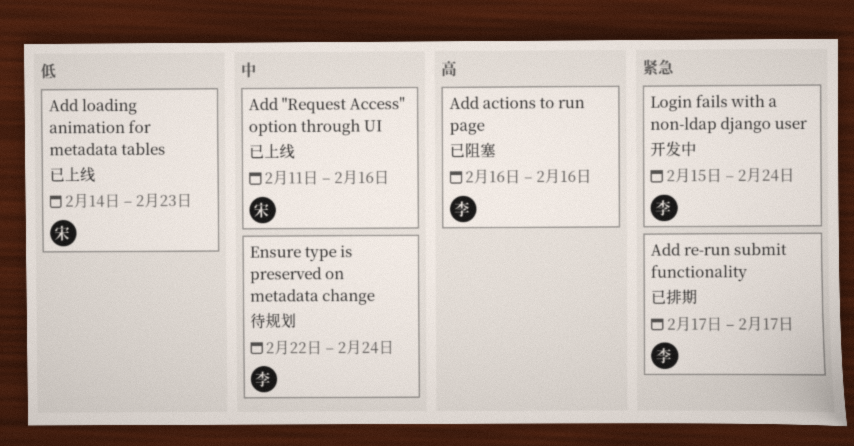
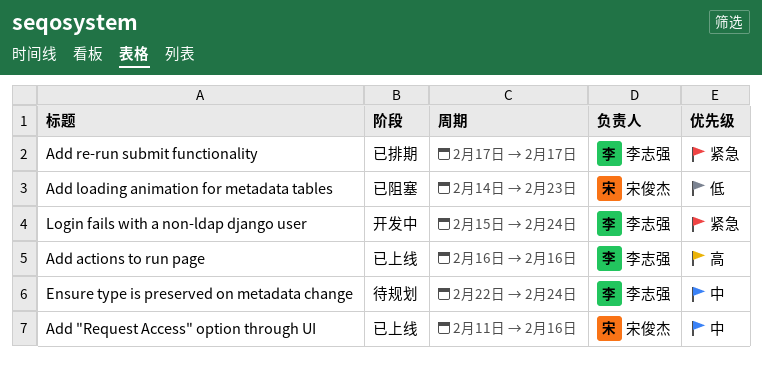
Add actions to run page, status: 已阻塞 -> 已上线
Add loading animation for metadata tables, status: 已上线 -> 已阻塞

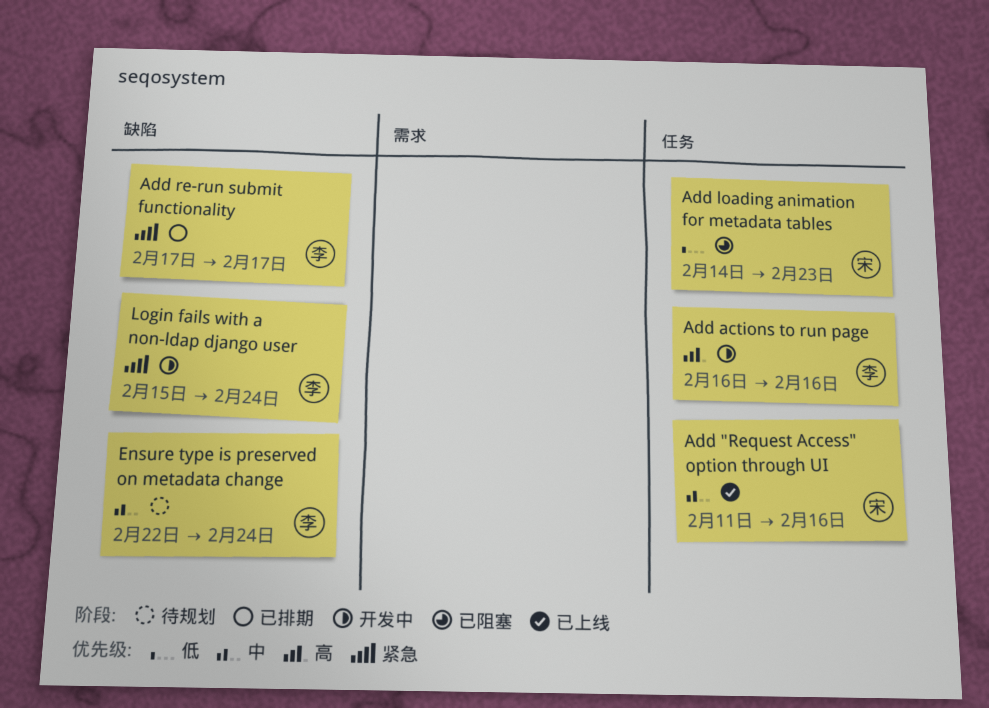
Add actions to run page, status: 已上线 -> 开发中

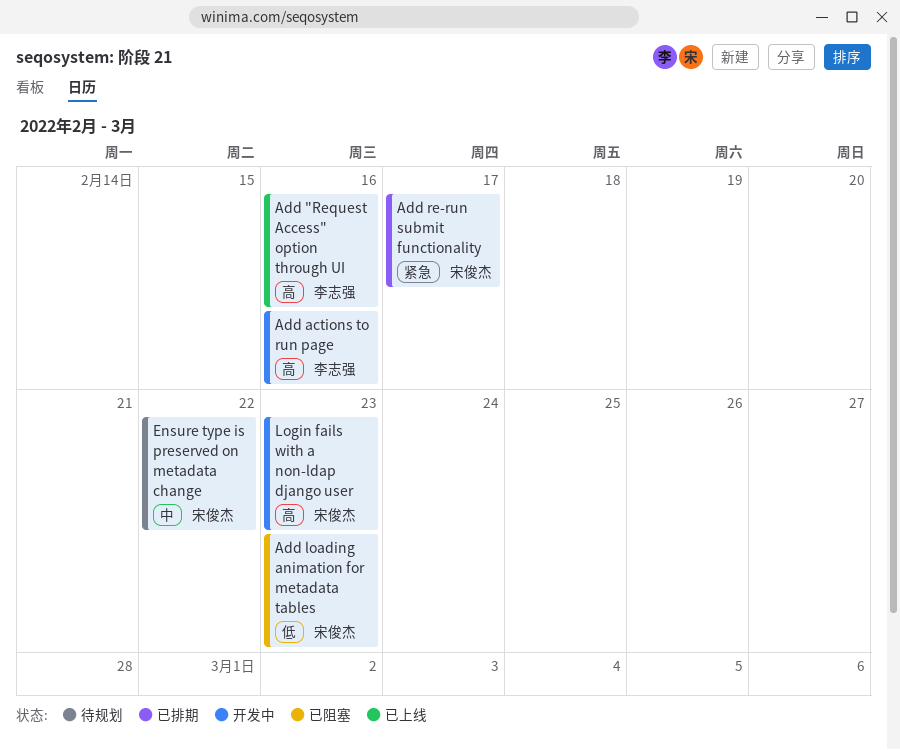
Add "Request Access" option through UI, owner: 宋俊杰 -> 李志强
Add "Request Access" option through UI, priority: 中 -> 高
Add re-run submit functionality, owner: 李志强 -> 宋俊杰
Ensure type is preserved on metadata change, owner: 李志强 -> 宋俊杰
Ensure type is preserved on metadata change, due: Feb 24 -> Feb 22
Login fails with a non-ldap django user, owner: 李志强 -> 宋俊杰
Login fails with a non-ldap django user, priority: 紧急 -> 高
Login fails with a non-ldap django user, due: Feb 24 -> Feb 23

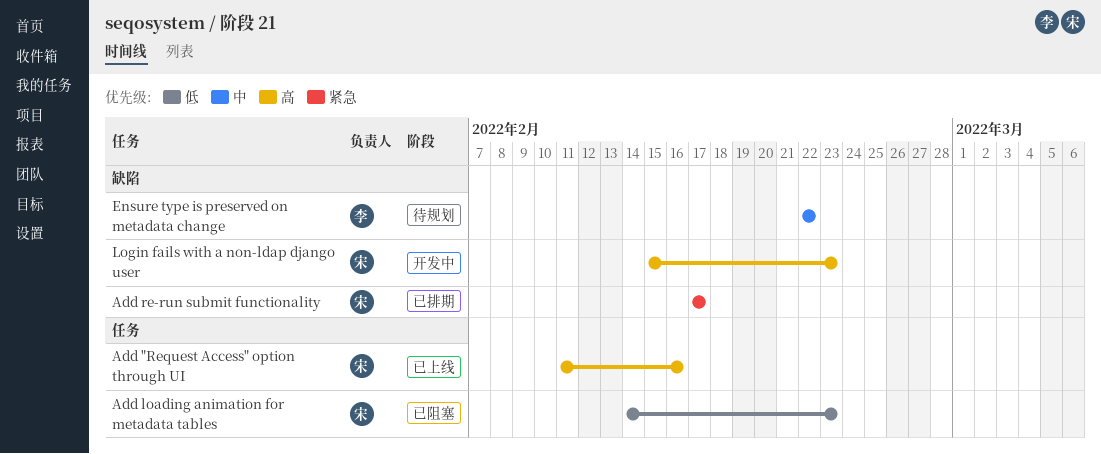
Add "Request Access" option through UI, owner: 李志强 -> 宋俊杰
Add actions to run page: present -> none
Ensure type is preserved on metadata change, owner: 宋俊杰 -> 李志强

